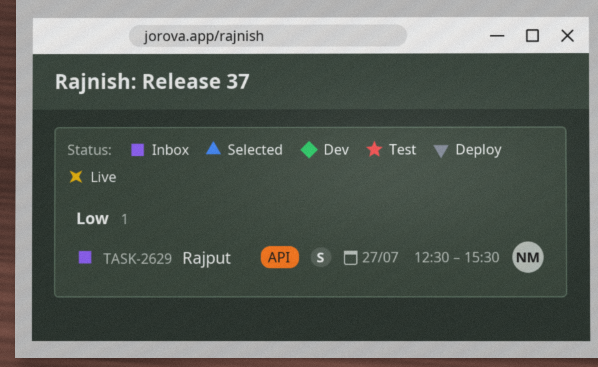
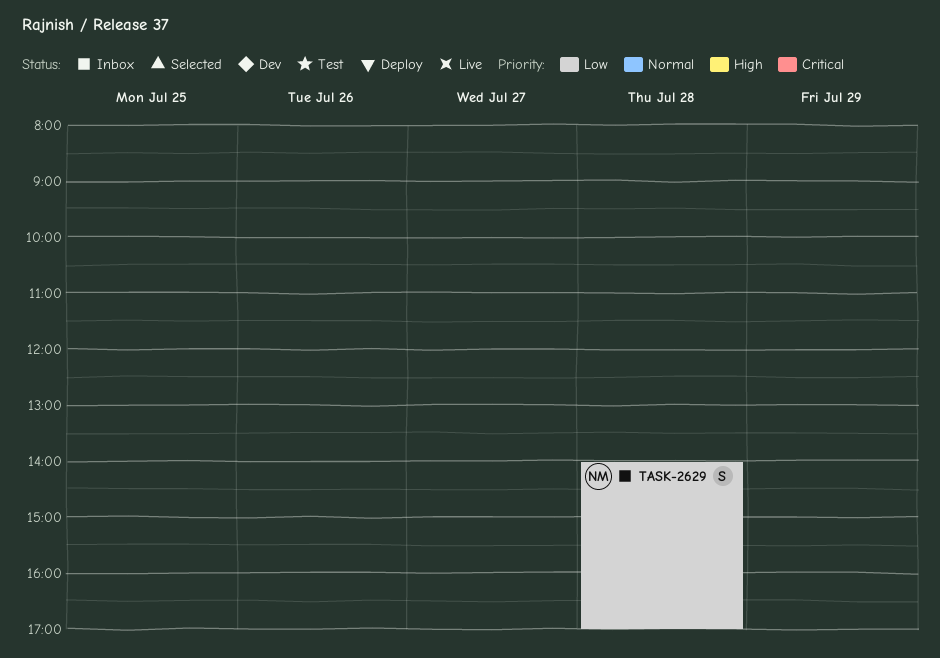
TASK-2629, day: Jul 27 -> Jul 28
TASK-2629, begins: 12:30 -> 14:00
TASK-2629, ends: 15:30 -> 17:00

